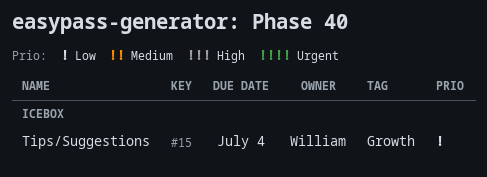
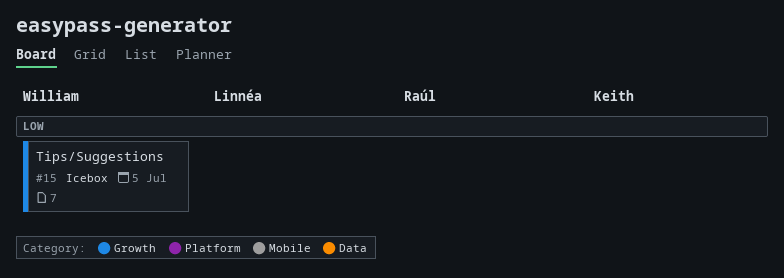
#15, due: Jul 4 -> Jul 5

